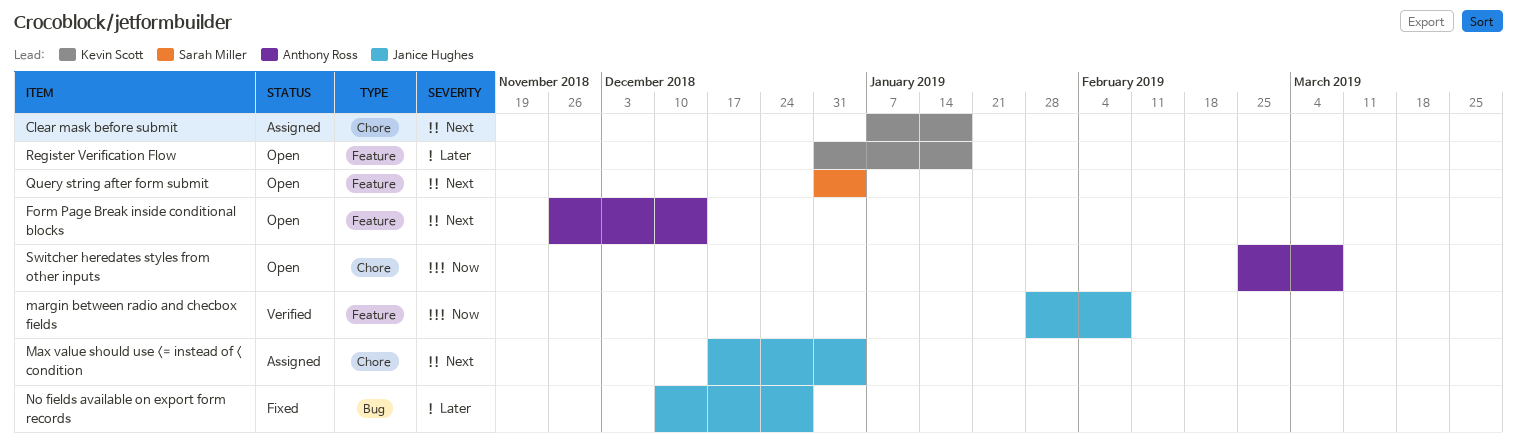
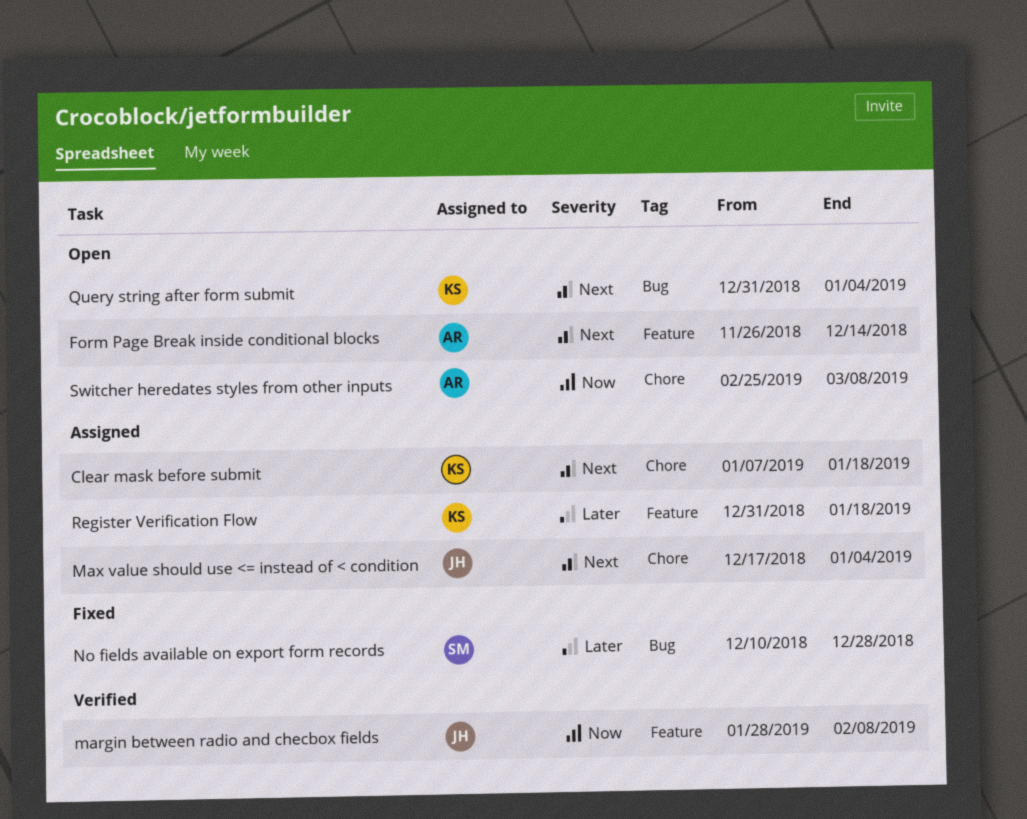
No fields available on export form records, owner: Janice Hughes -> Sarah Miller
Query string after form submit, owner: Sarah Miller -> Kevin Scott
Query string after form submit, label: Feature -> Bug
Register Verification Flow, status: Open -> Assigned

